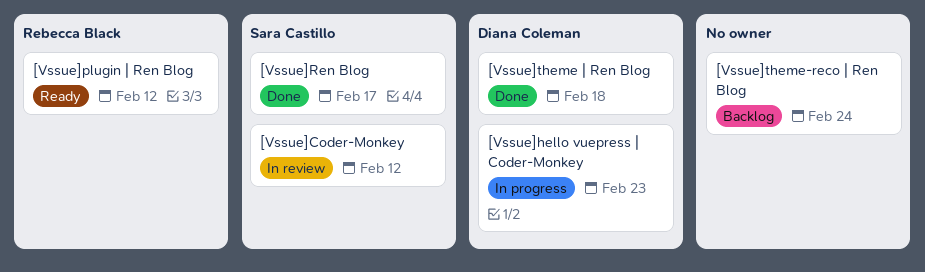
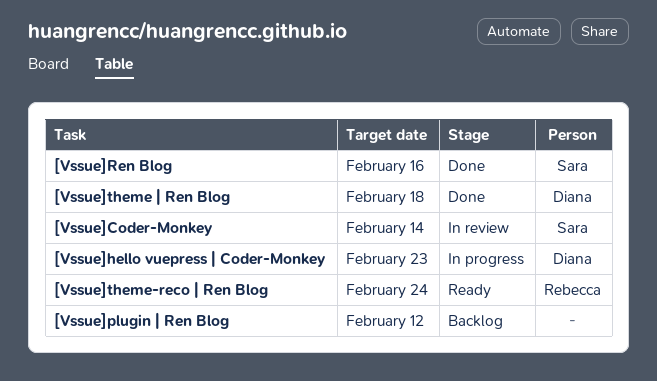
[Vssue]Coder-Monkey, due: Feb 12 -> Feb 14
[Vssue]plugin | Ren Blog, status: Ready -> Backlog
[Vssue]plugin | Ren Blog, owner: Rebecca Black -> none
[Vssue]Ren Blog, due: Feb 17 -> Feb 16
[Vssue]theme-reco | Ren Blog, status: Backlog -> Ready
[Vssue]theme-reco | Ren Blog, owner: none -> Rebecca Black

